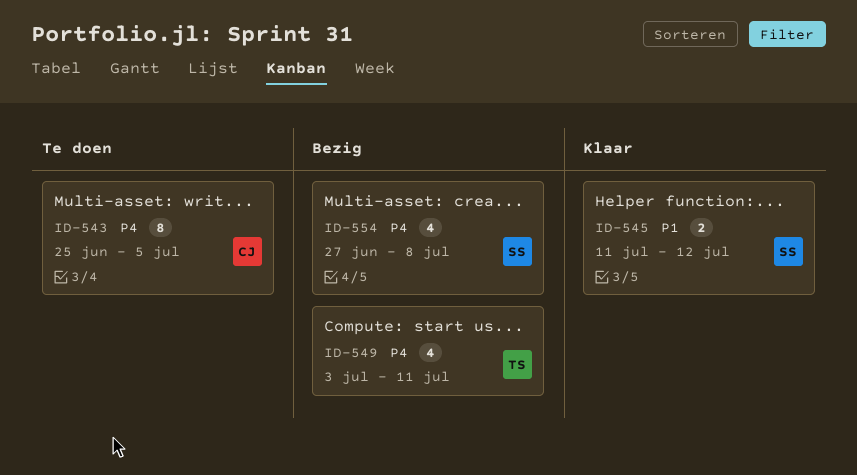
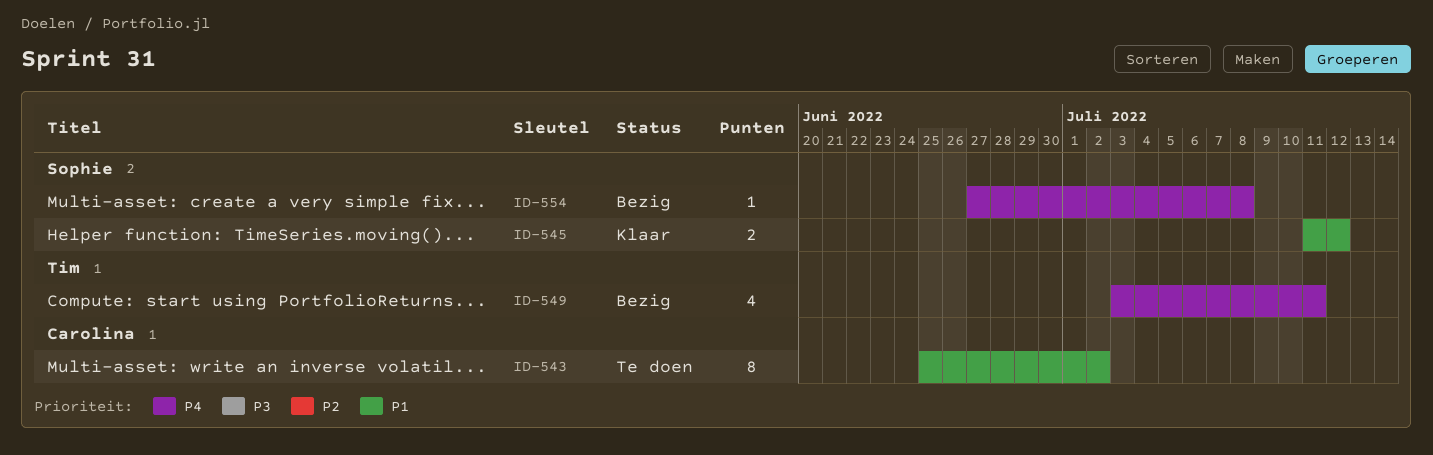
ID-543, priority: P4 -> P1
ID-543, due: Jul 5 -> Jul 2
ID-554, estimate: 4 -> 1

